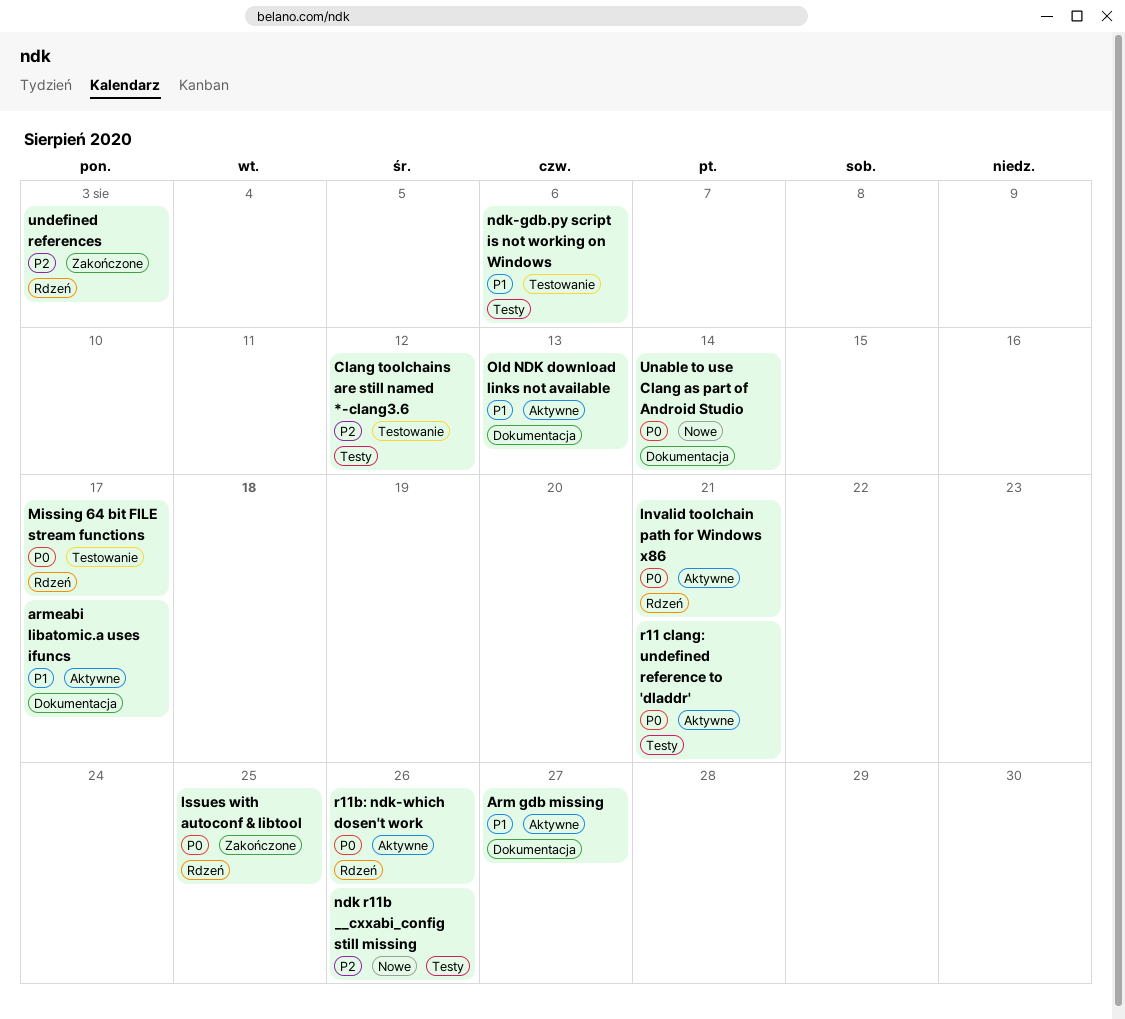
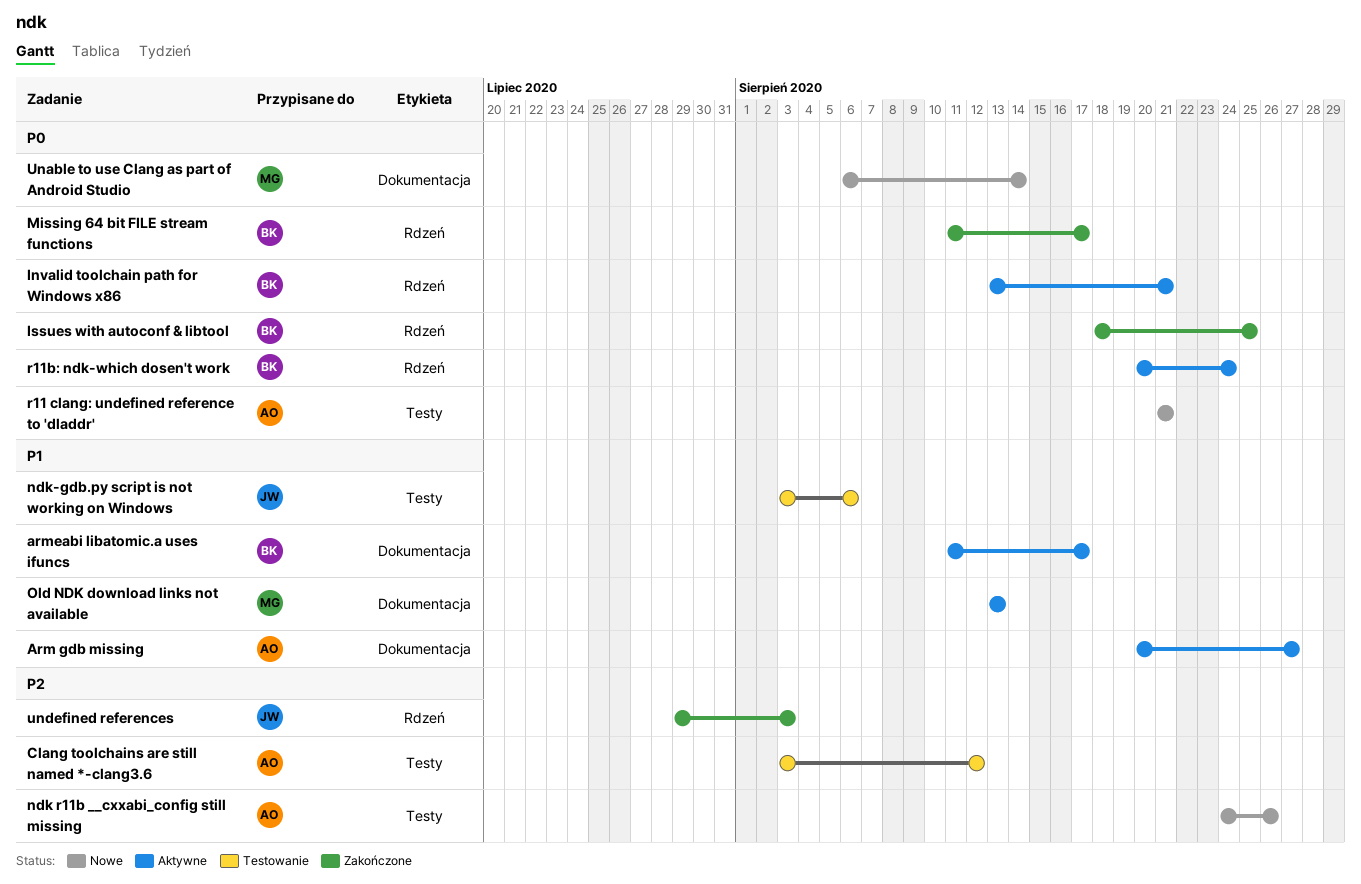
Missing 64 bit FILE stream functions, status: Testowanie -> Zakończone
r11 clang: undefined reference to 'dladdr', status: Aktywne -> Nowe
r11b: ndk-which dosen't work, due: Aug 26 -> Aug 24

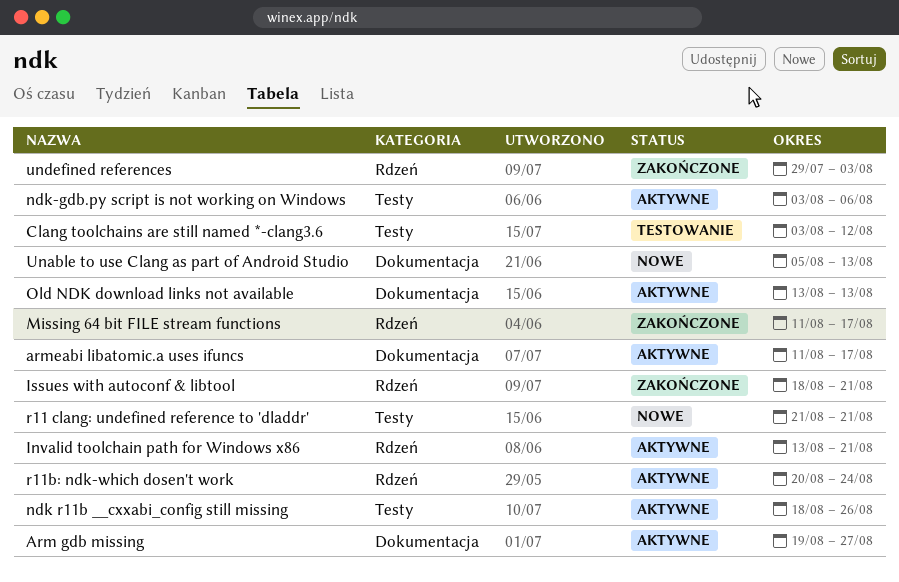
Arm gdb missing, start: Aug 20 -> Aug 19
Issues with autoconf & libtool, due: Aug 25 -> Aug 21
ndk r11b __cxxabi_config still missing, status: Nowe -> Aktywne
ndk r11b __cxxabi_config still missing, start: Aug 24 -> Aug 18
ndk-gdb.py script is not working on Windows, status: Testowanie -> Aktywne
Unable to use Clang as part of Android Studio, start: Aug 6 -> Aug 5
Unable to use Clang as part of Android Studio, due: Aug 14 -> Aug 13

